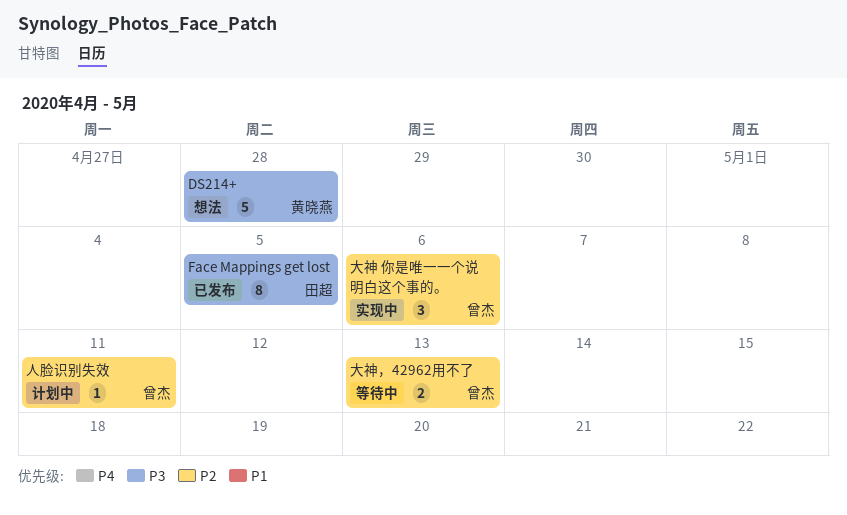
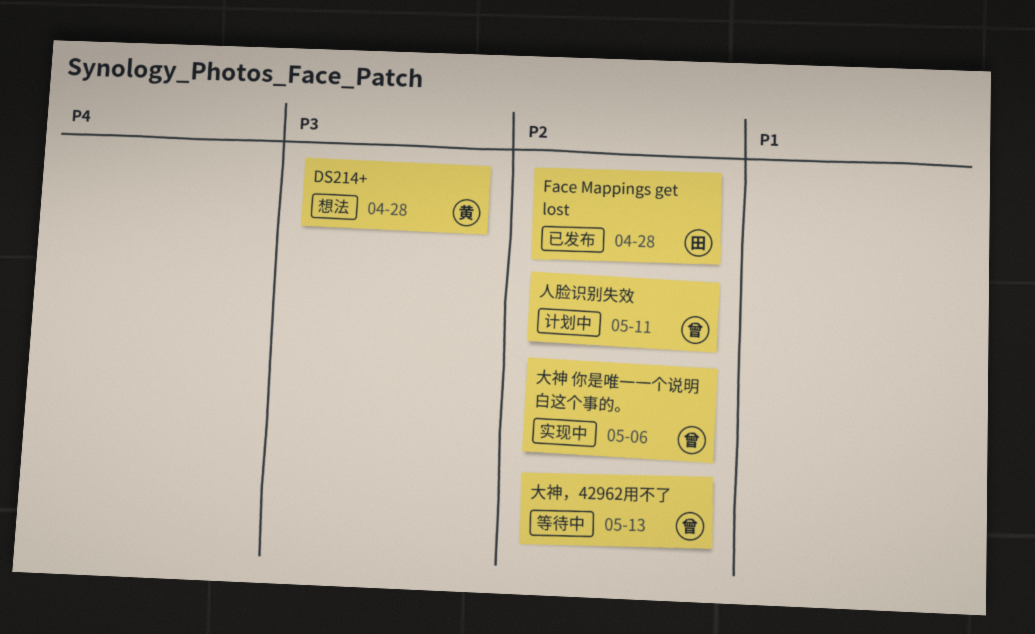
Face Mappings get lost, priority: P3 -> P2
Face Mappings get lost, due: May 5 -> Apr 28

